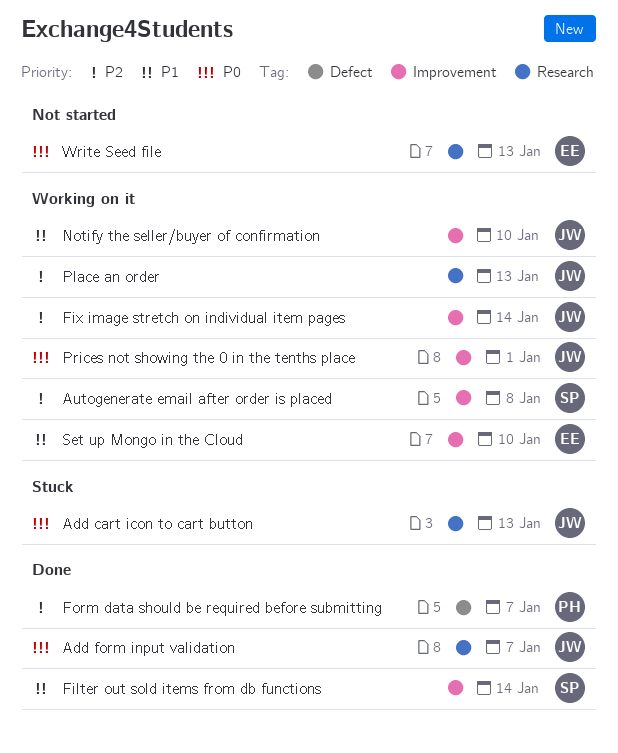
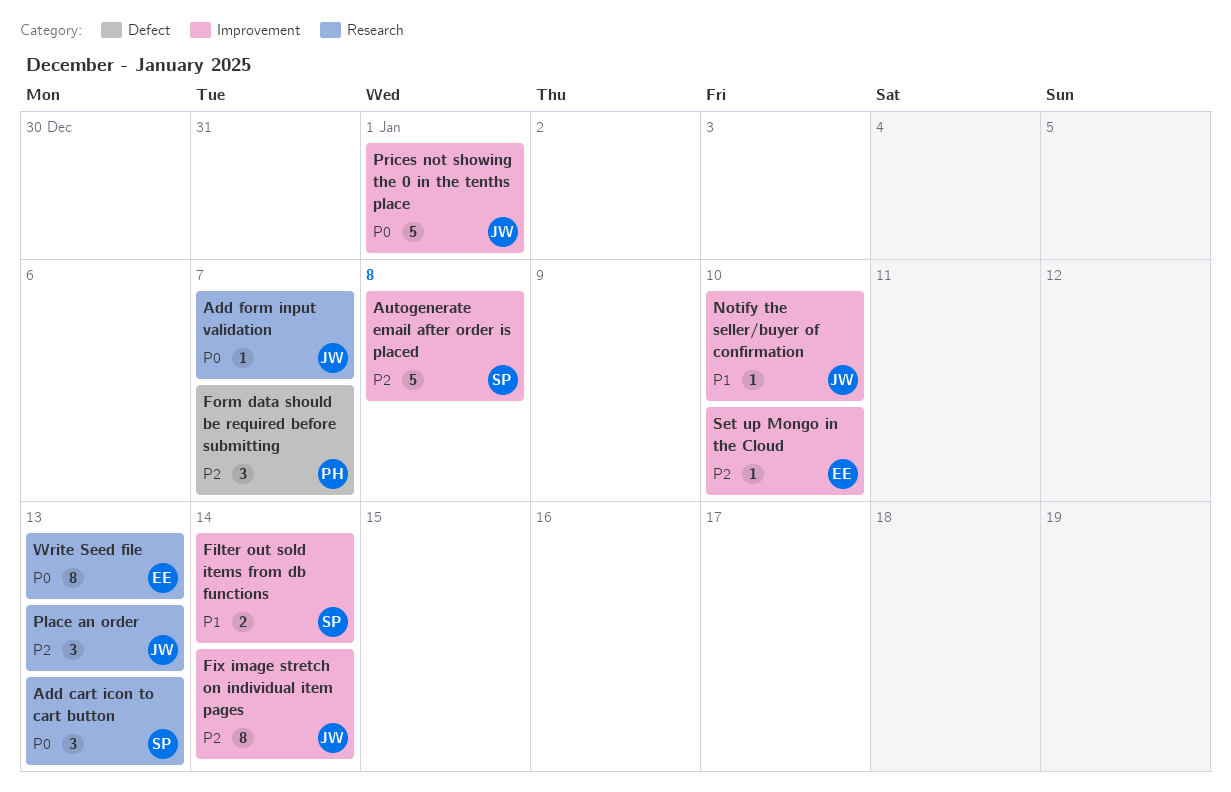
Add cart icon to cart button, owner: JW -> SP
Set up Mongo in the Cloud, priority: P1 -> P2

